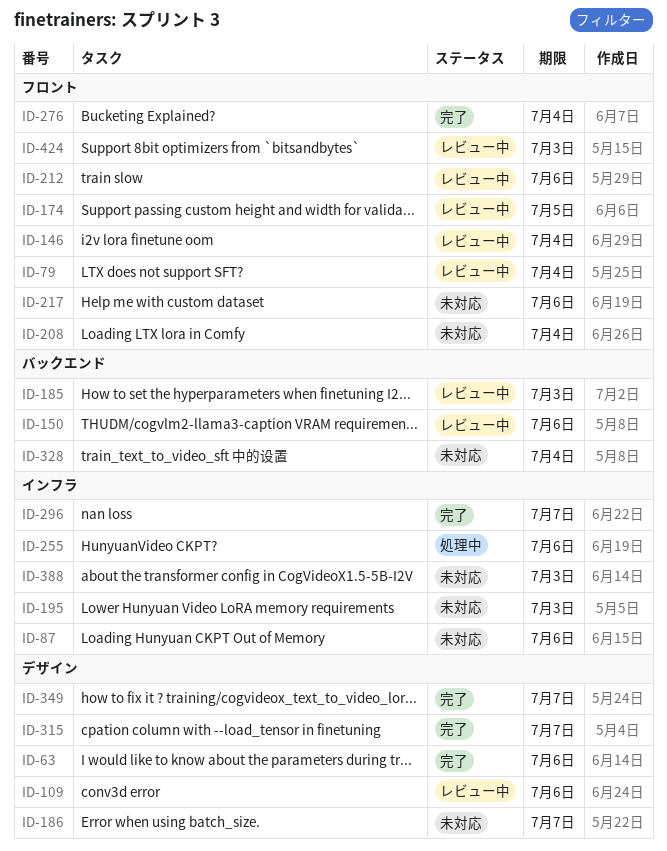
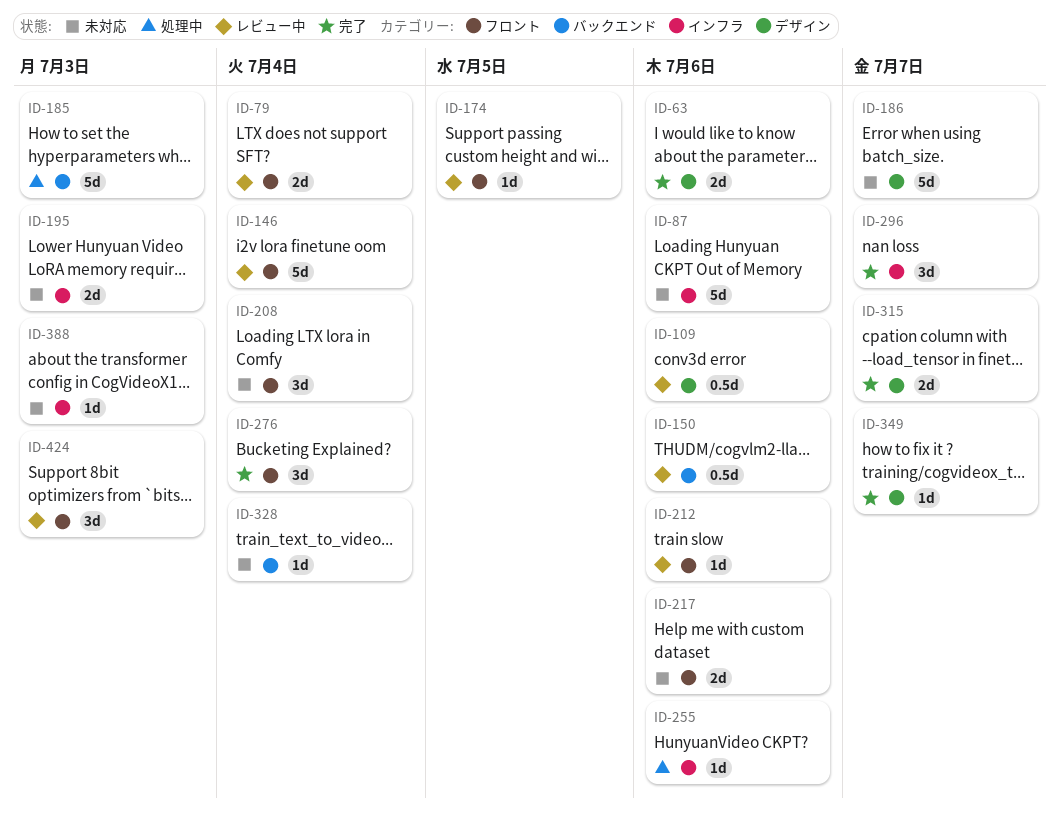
ID-185, status: レビュー中 -> 処理中

